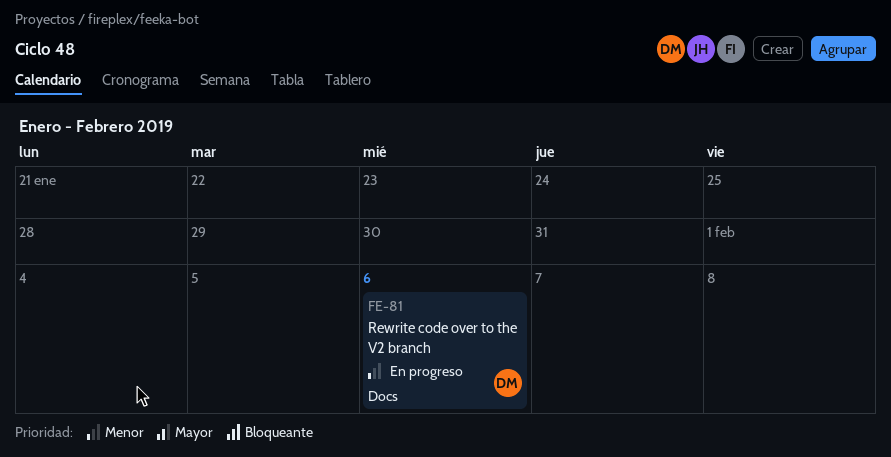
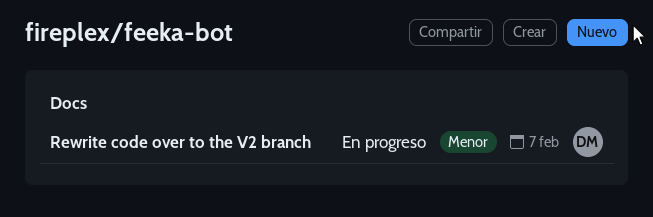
Rewrite code over to the V2 branch, due: Feb 6 -> Feb 7

